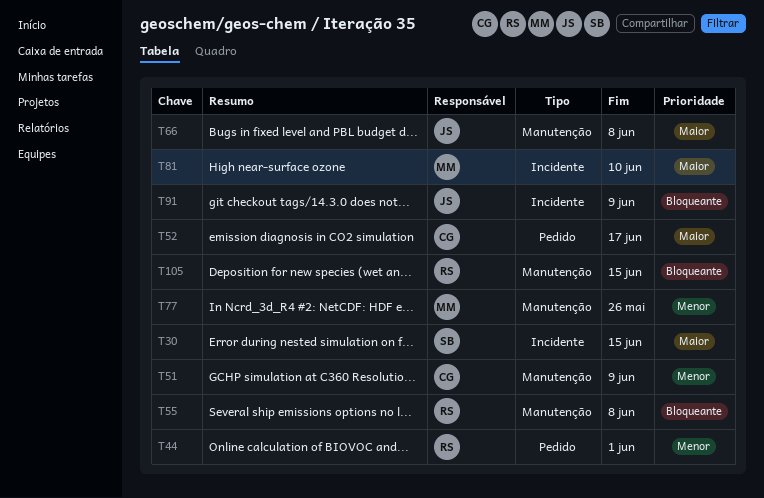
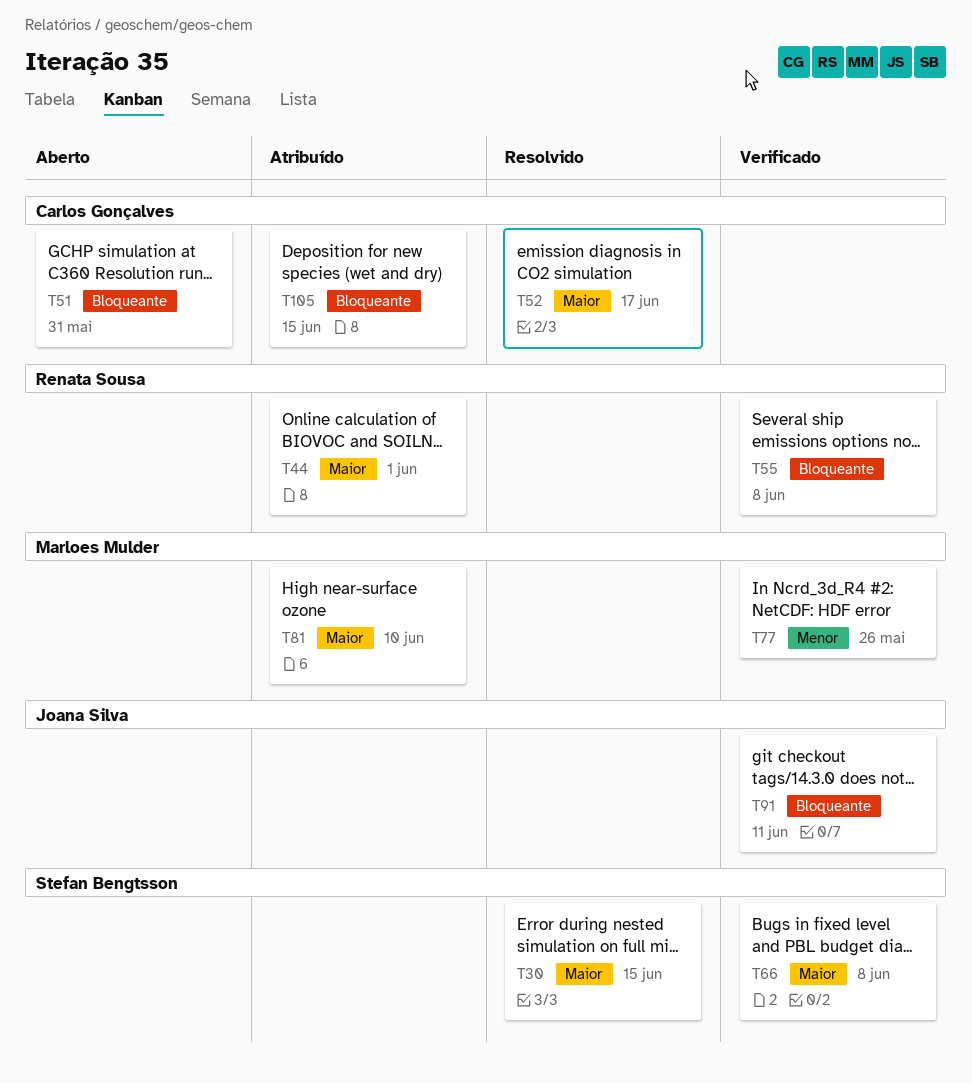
T44, priority: Menor -> Maior
T51, priority: Menor -> Bloqueante
T51, due: Jun 9 -> May 31
T66, owner: Joana Silva -> Stefan Bengtsson
T91, due: Jun 9 -> Jun 11
T105, owner: Renata Sousa -> Carlos Gonçalves

